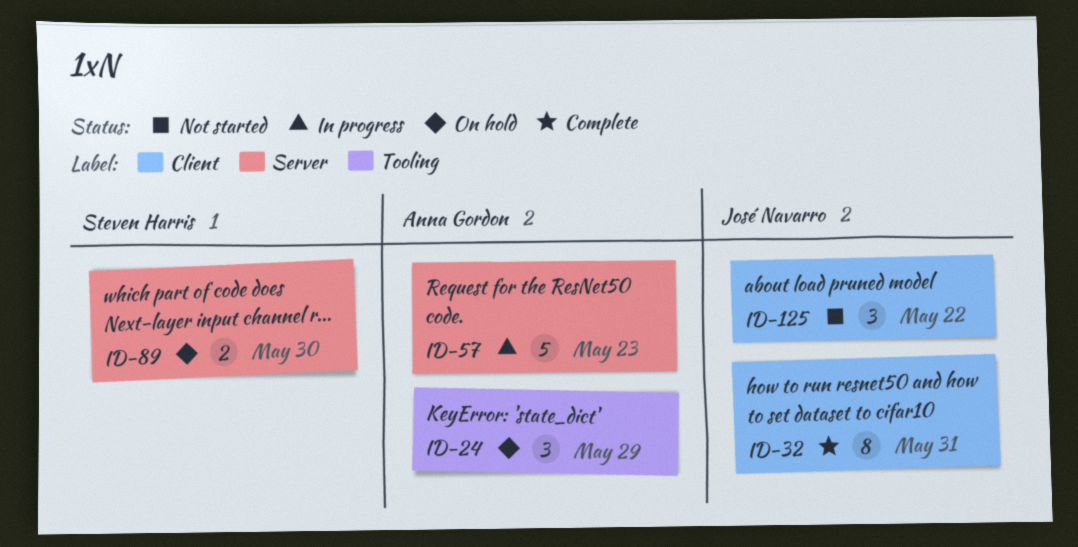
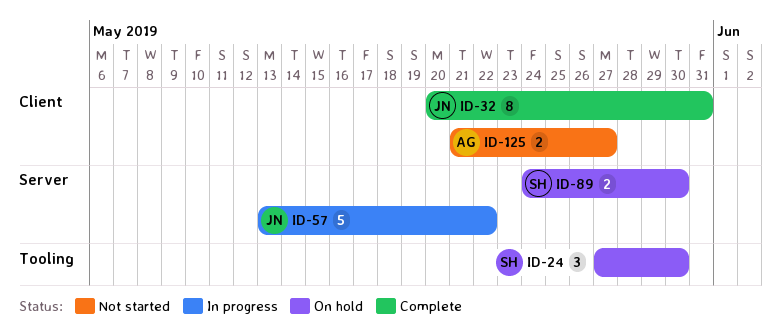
ID-24, owner: Anna Gordon -> Steven Harris
ID-24, due: May 29 -> May 30
ID-57, owner: Anna Gordon -> José Navarro
ID-57, due: May 23 -> May 22
ID-125, owner: José Navarro -> Anna Gordon
ID-125, estimate: 3 -> 2
ID-125, due: May 22 -> May 27

